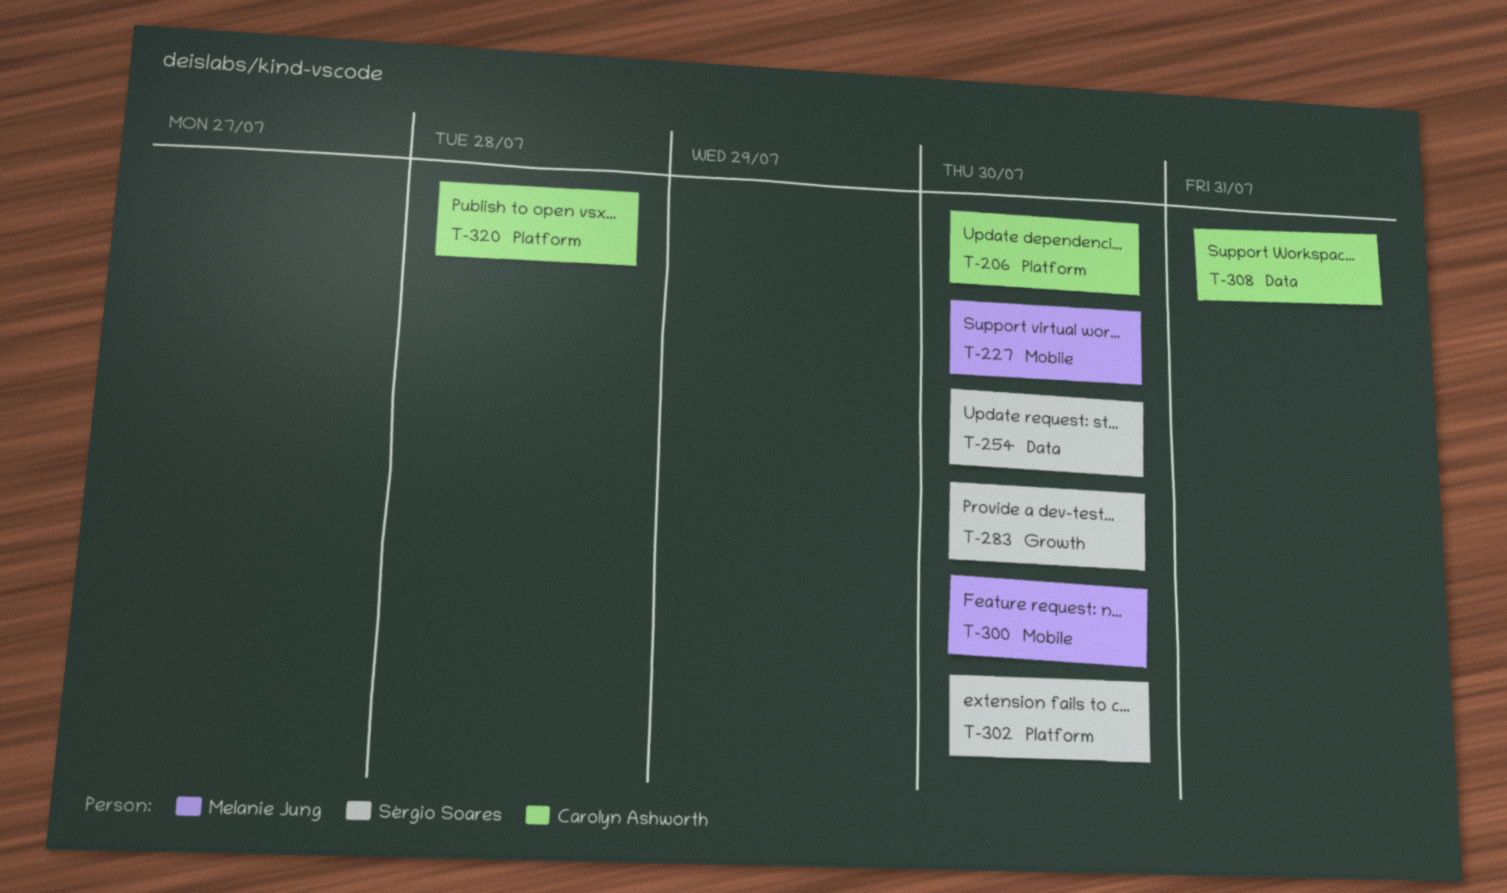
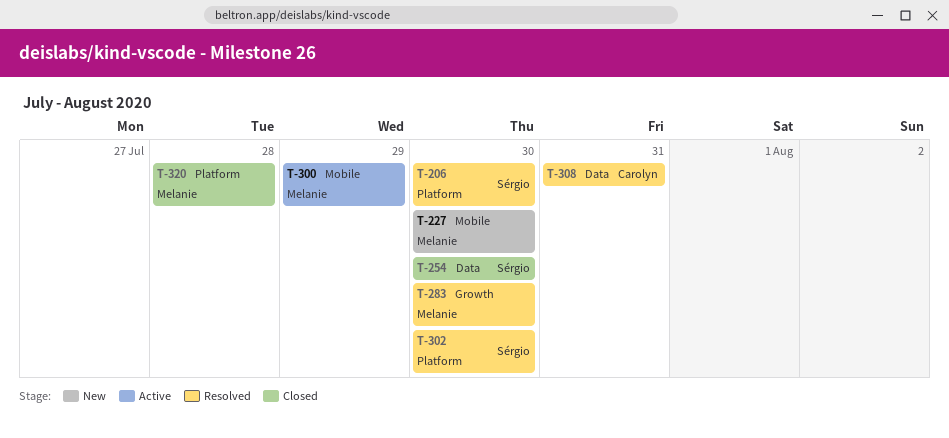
T-206, owner: Carolyn Ashworth -> Sérgio Soares
T-283, owner: Sérgio Soares -> Melanie Jung
T-300, due: Jul 30 -> Jul 29
T-320, owner: Carolyn Ashworth -> Melanie Jung

